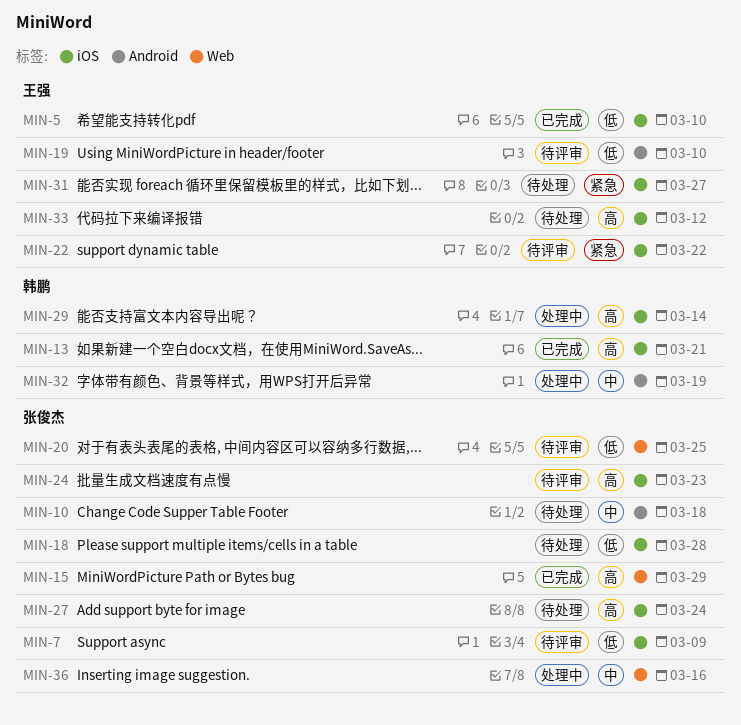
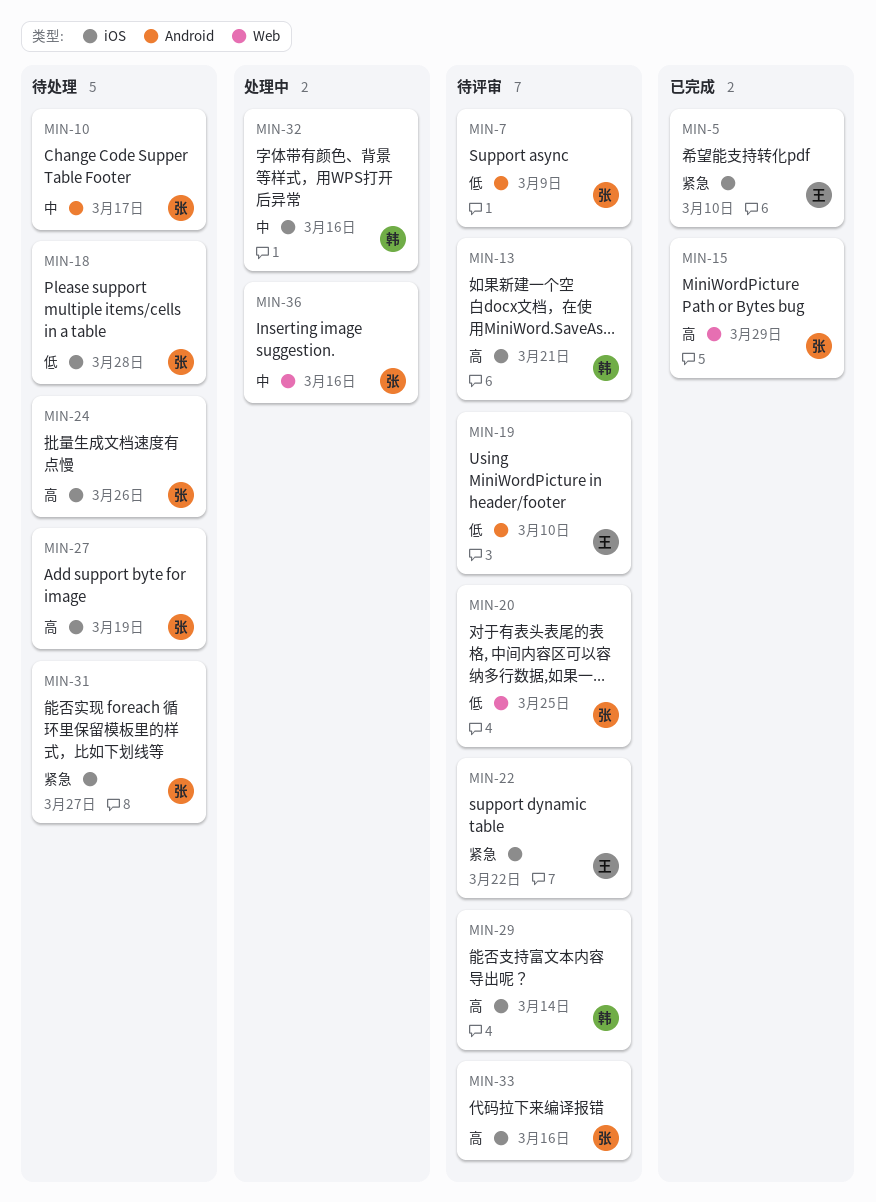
MIN-5, priority: 低 -> 紧急
MIN-7, label: iOS -> Android
MIN-10, due: Mar 18 -> Mar 17
MIN-13, status: 已完成 -> 待评审
MIN-24, status: 待评审 -> 待处理
MIN-24, due: Mar 23 -> Mar 26
MIN-27, due: Mar 24 -> Mar 19
MIN-29, status: 处理中 -> 待评审
MIN-31, owner: 王强 -> 张俊杰
MIN-32, label: Android -> iOS
MIN-32, due: Mar 19 -> Mar 16
MIN-33, status: 待处理 -> 待评审
MIN-33, owner: 王强 -> 张俊杰
MIN-33, due: Mar 12 -> Mar 16

